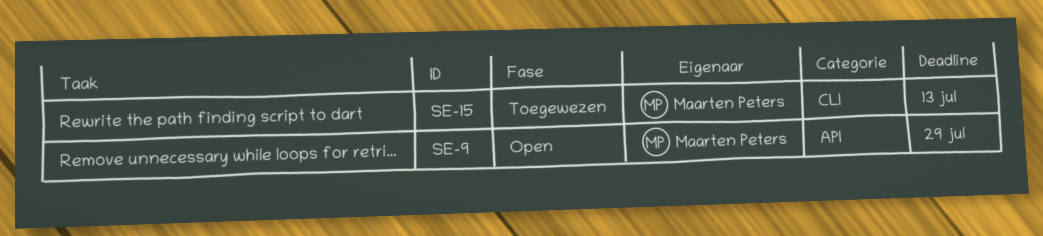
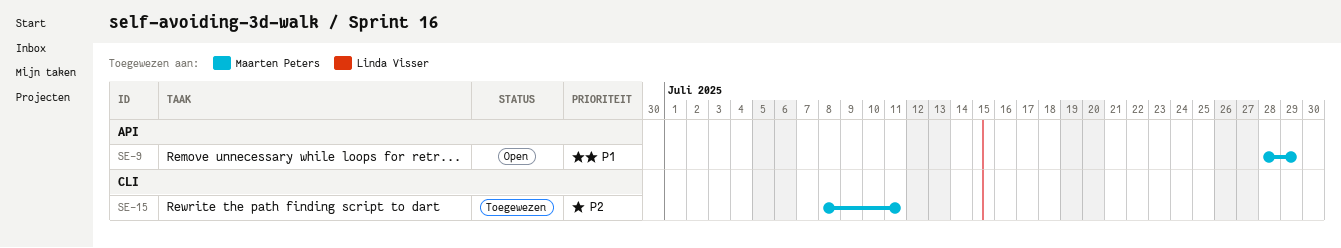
SE-15, due: Jul 13 -> Jul 11

